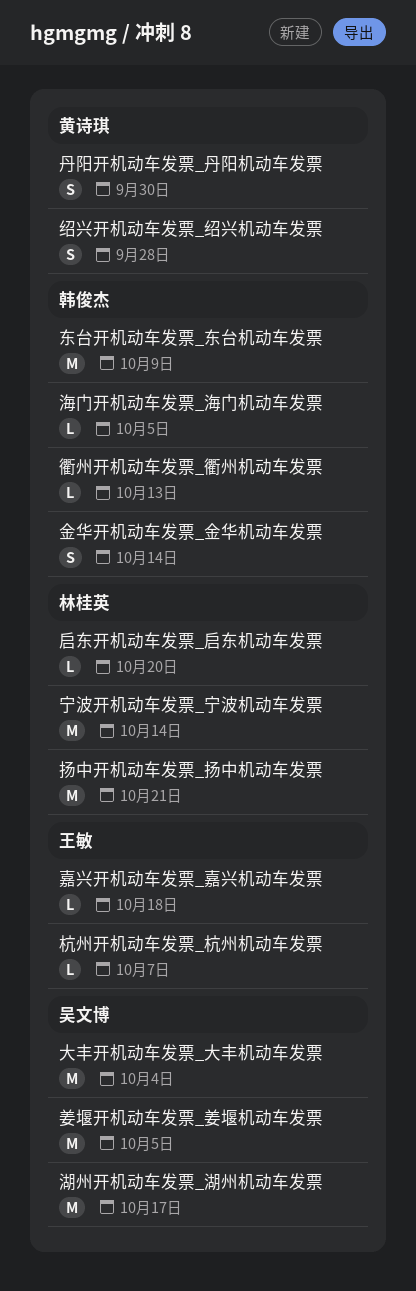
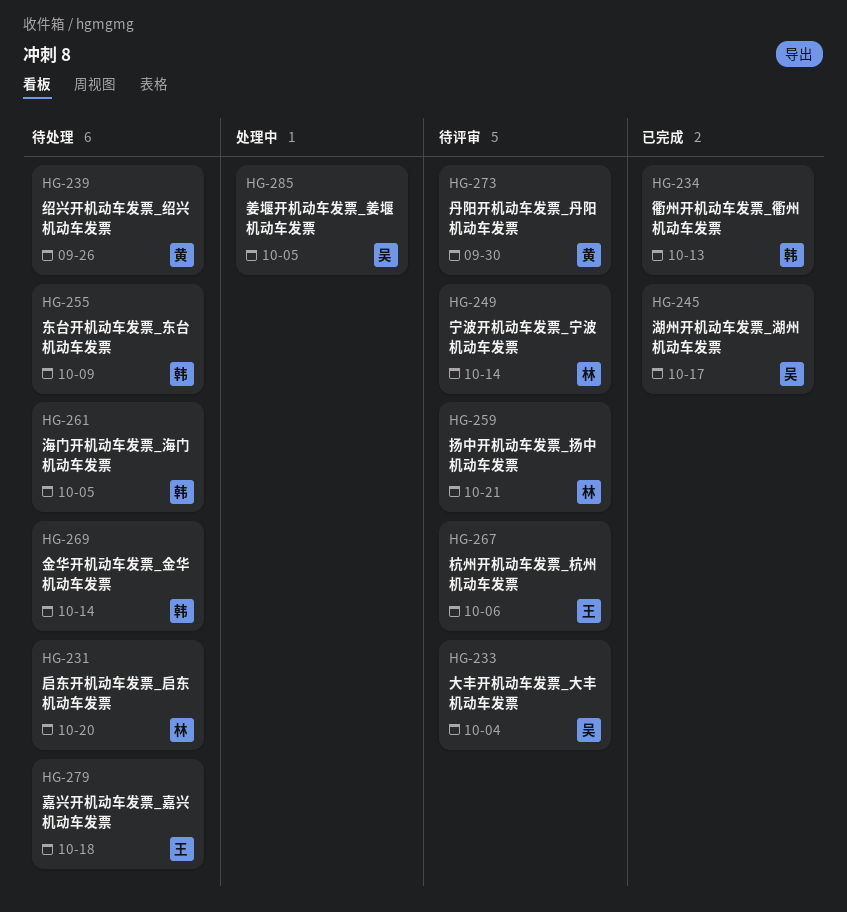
杭州开机动车发票_杭州机动车发票, due: Oct 7 -> Oct 6
绍兴开机动车发票_绍兴机动车发票, due: Sep 28 -> Sep 26

